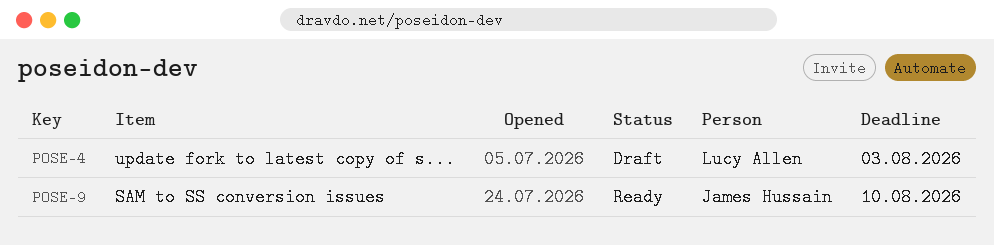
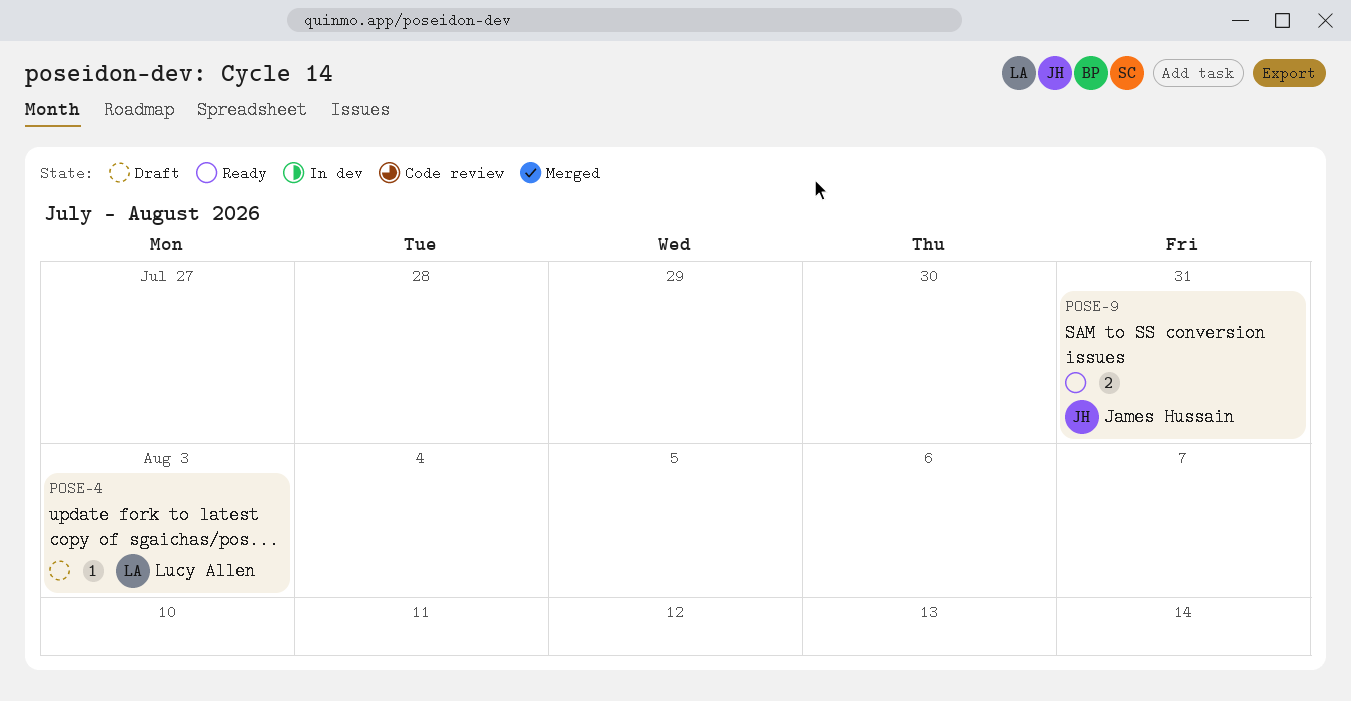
POSE-9, due: Aug 10 -> Jul 31

